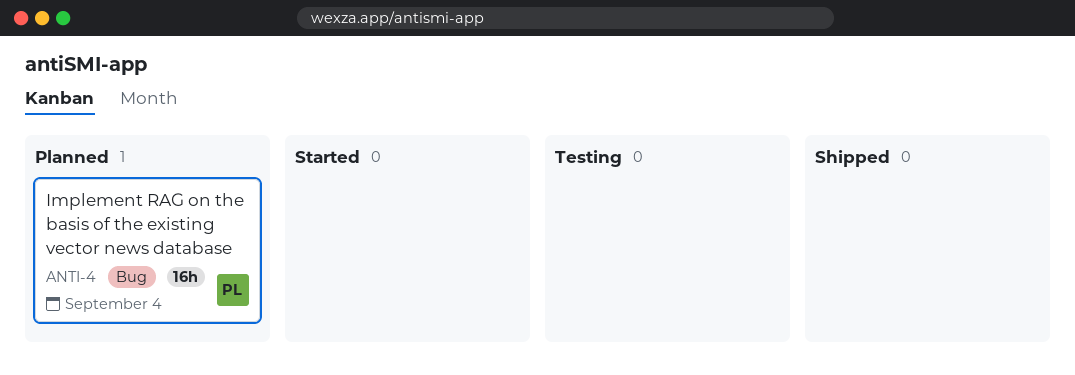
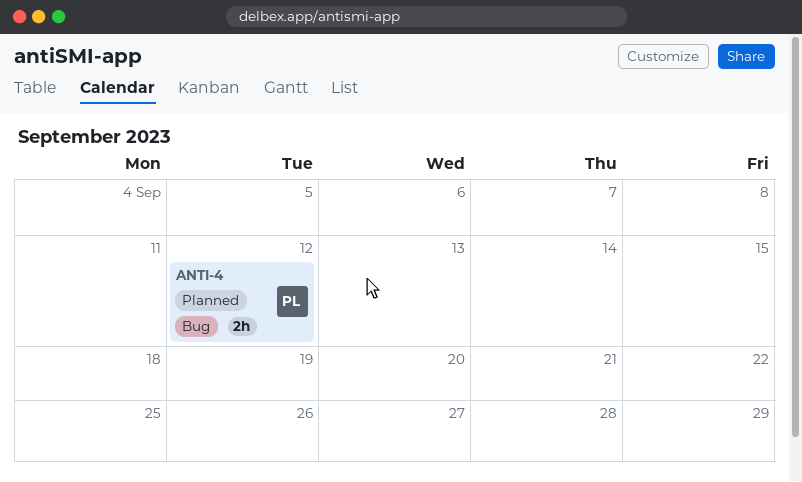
ANTI-4, estimate: 16h -> 2h
ANTI-4, due: Sep 4 -> Sep 12

